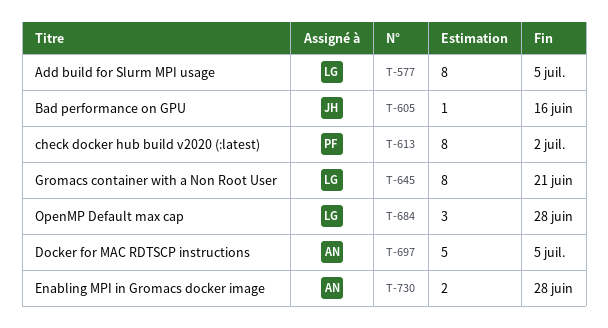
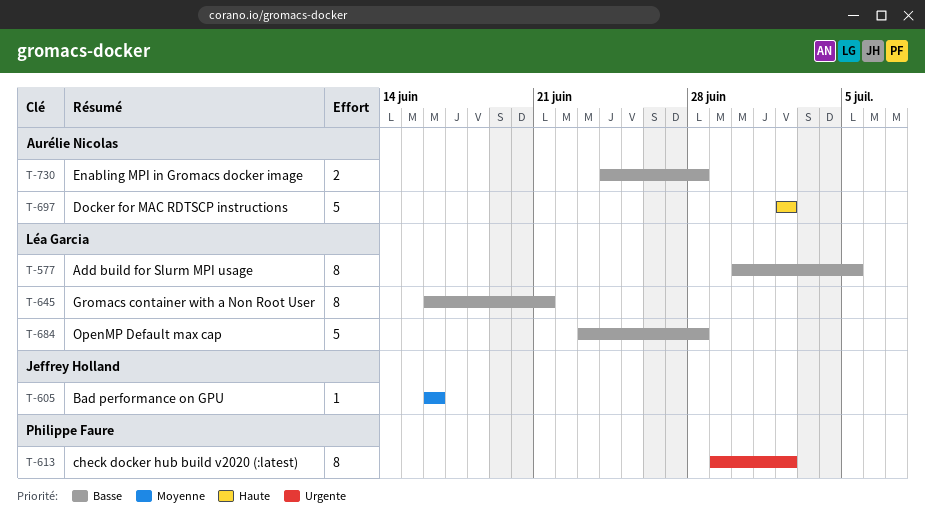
T-684, estimate: 3 -> 5
T-697, due: Jul 5 -> Jul 2

